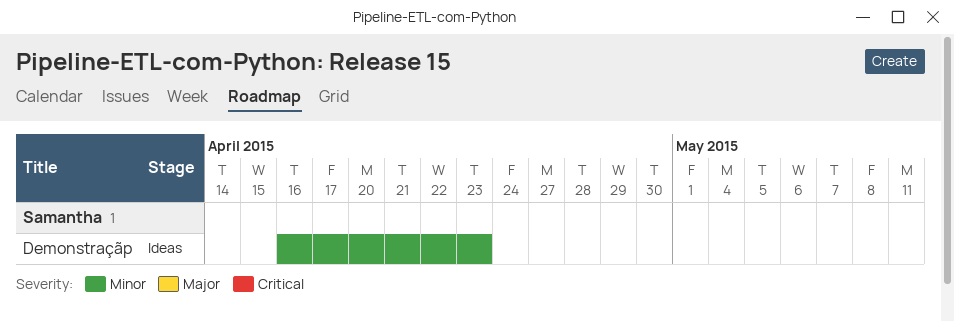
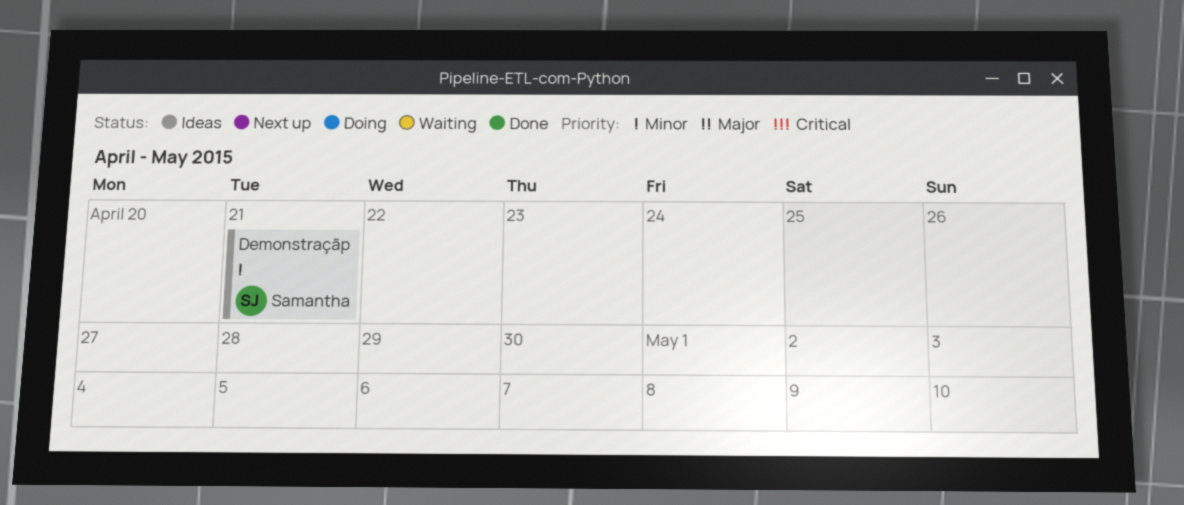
Demonstraçãp, due: Apr 23 -> Apr 21

